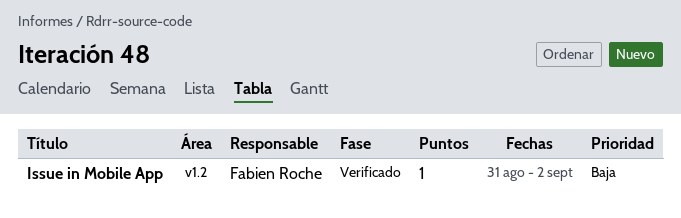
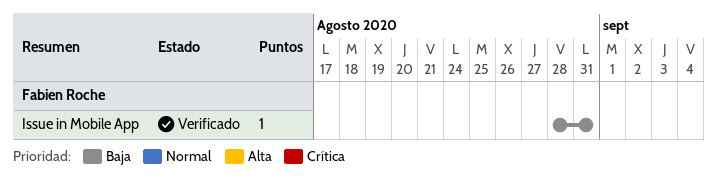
Issue in Mobile App, start: Aug 31 -> Aug 28
Issue in Mobile App, due: Sep 2 -> Aug 31

